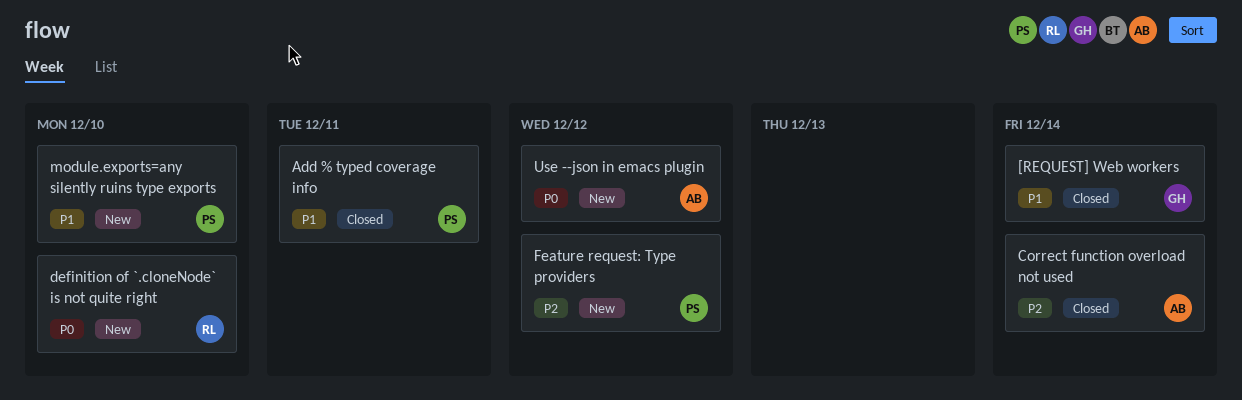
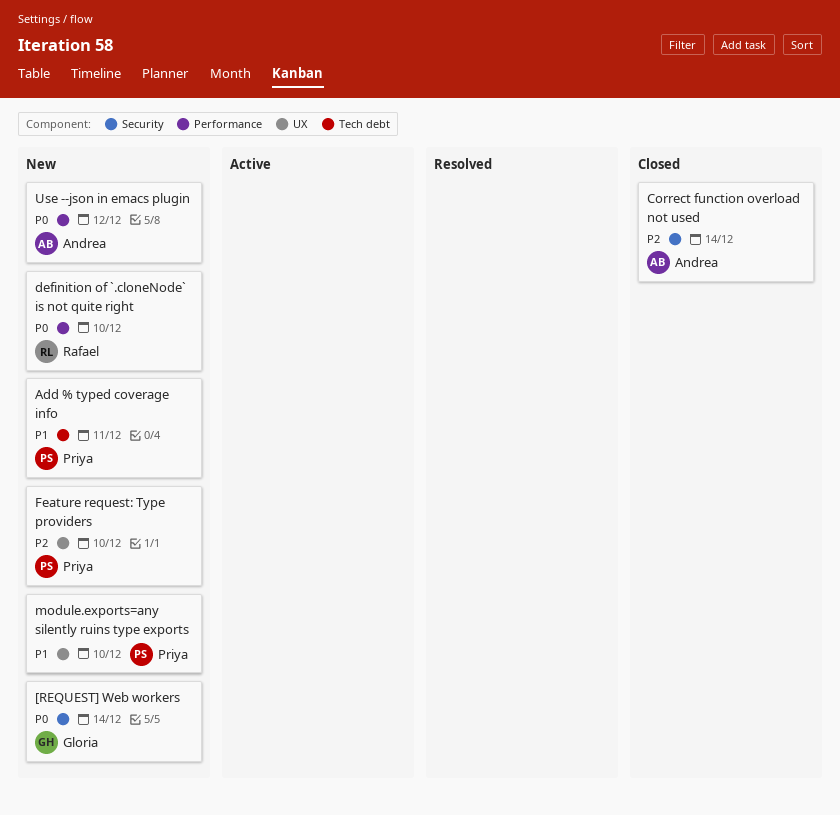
[REQUEST] Web workers, status: Closed -> New
[REQUEST] Web workers, priority: P1 -> P0
Add % typed coverage info, status: Closed -> New
Feature request: Type providers, due: Dec 12 -> Dec 10

